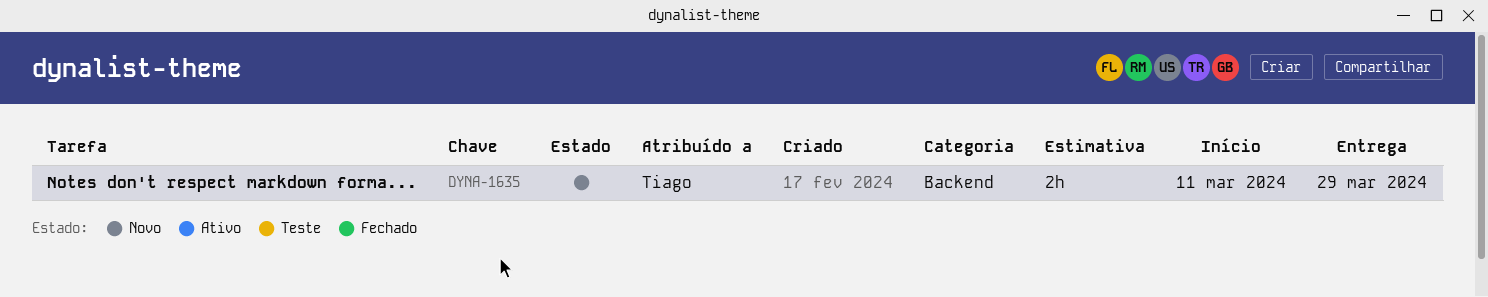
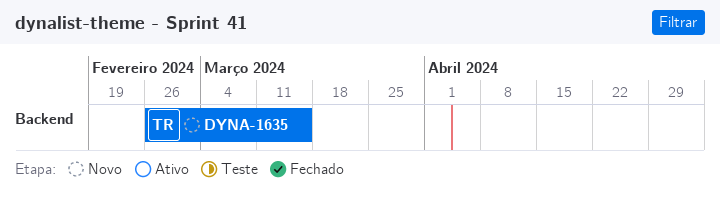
DYNA-1635, start: Mar 11 -> Feb 26
DYNA-1635, due: Mar 29 -> Mar 15

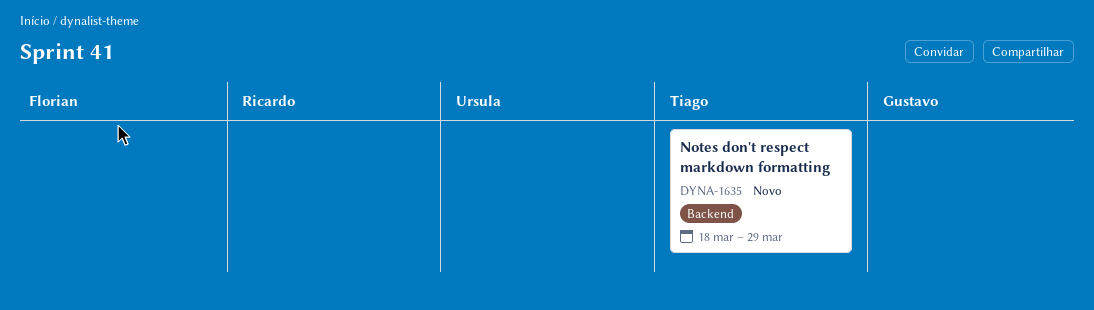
DYNA-1635, start: Feb 26 -> Mar 18
DYNA-1635, due: Mar 15 -> Mar 29

